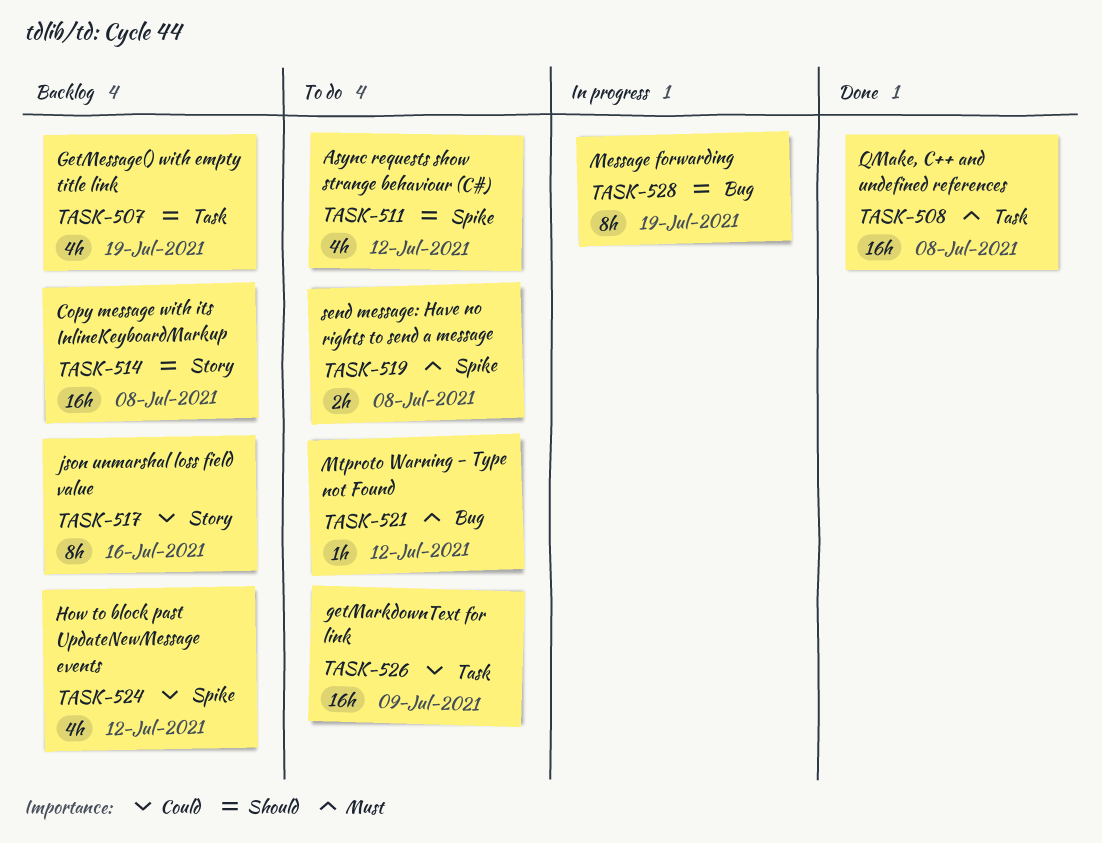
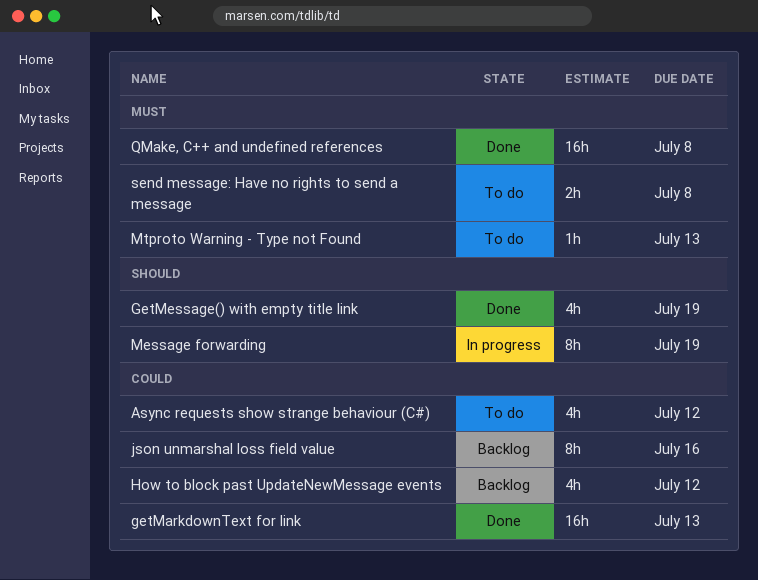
Async requests show strange behaviour (C#), priority: Should -> Could
Copy message with its InlineKeyboardMarkup: present -> none
getMarkdownText for link, status: To do -> Done
getMarkdownText for link, due: Jul 9 -> Jul 13
GetMessage() with empty title link, status: Backlog -> Done
Mtproto Warning - Type not Found, due: Jul 12 -> Jul 13

